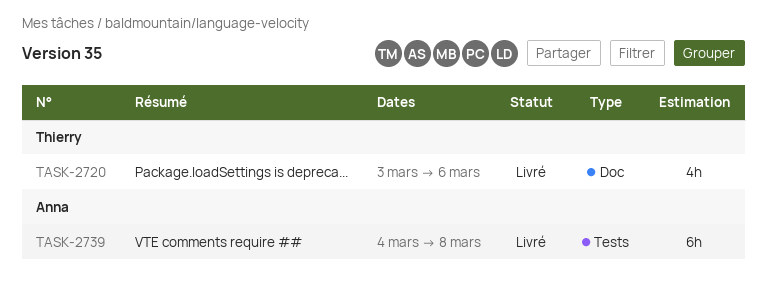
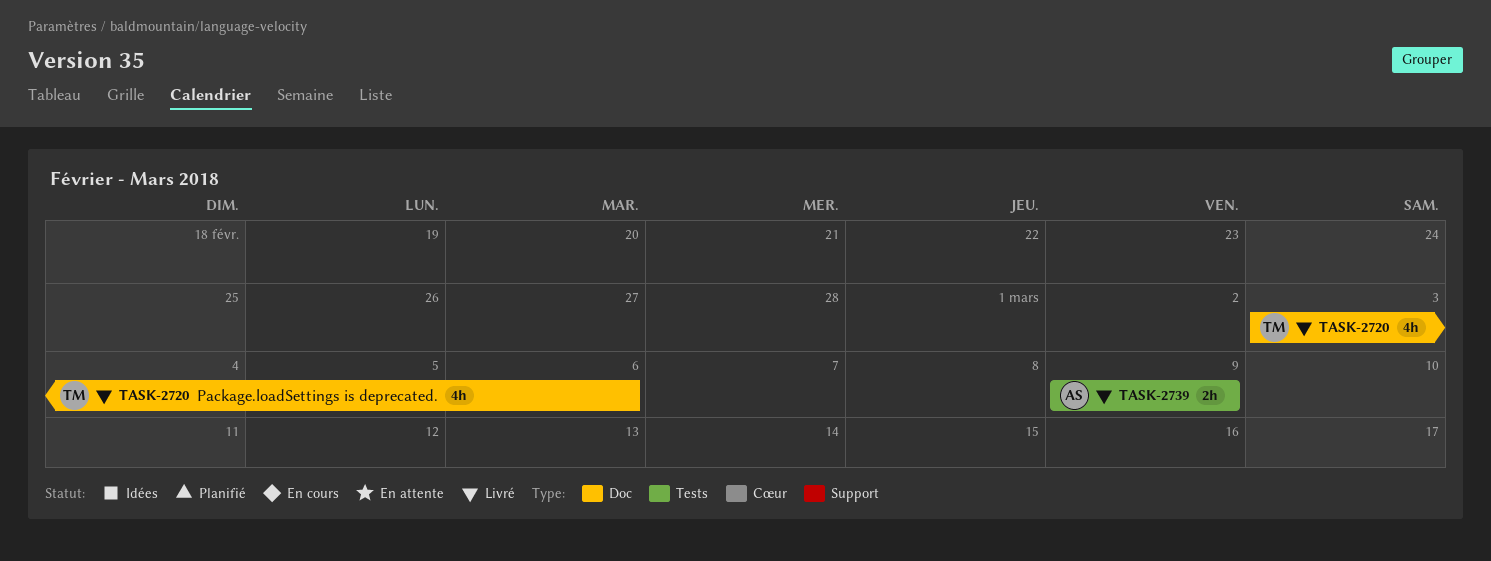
TASK-2739, estimate: 6h -> 2h
TASK-2739, start: Mar 4 -> Mar 9
TASK-2739, due: Mar 8 -> Mar 9

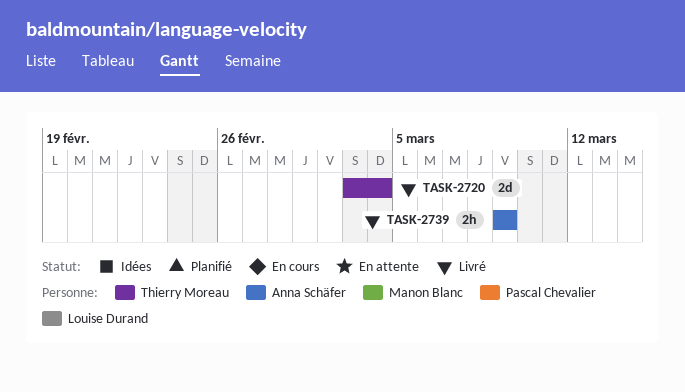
TASK-2720, estimate: 4h -> 2d
TASK-2720, due: Mar 6 -> Mar 4

